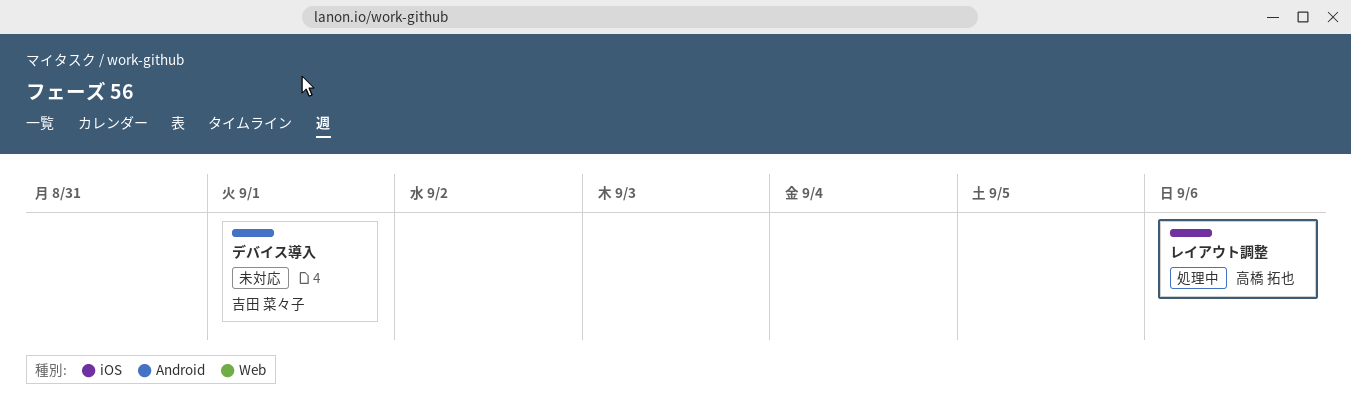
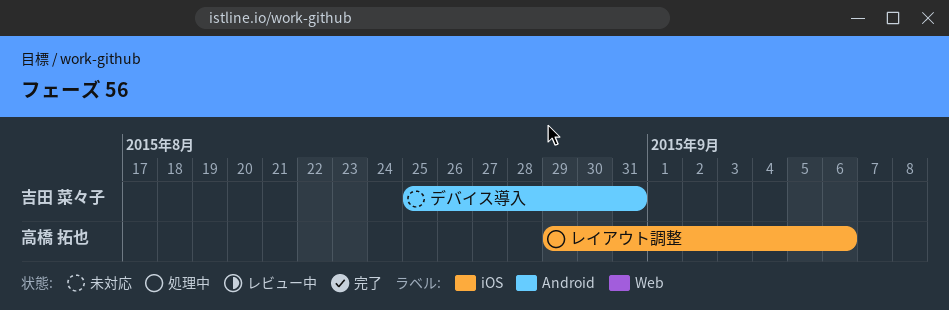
デバイス導入, due: Sep 1 -> Aug 31

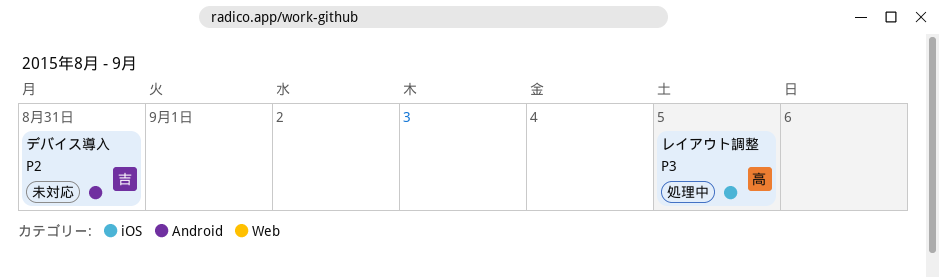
レイアウト調整, due: Sep 6 -> Sep 5

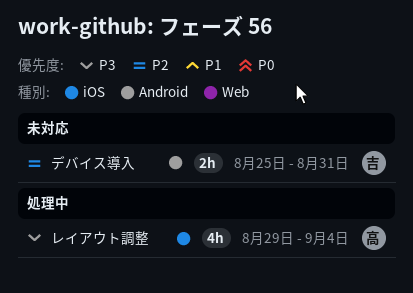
レイアウト調整, due: Sep 5 -> Sep 4

